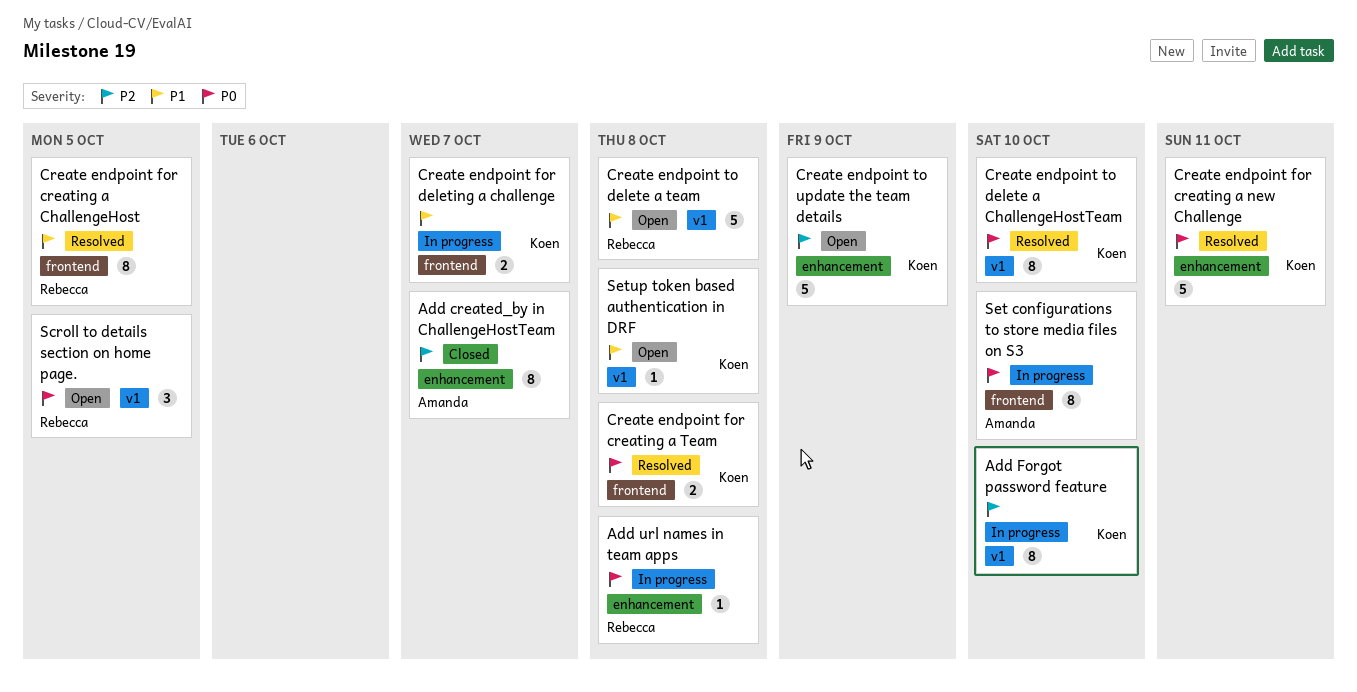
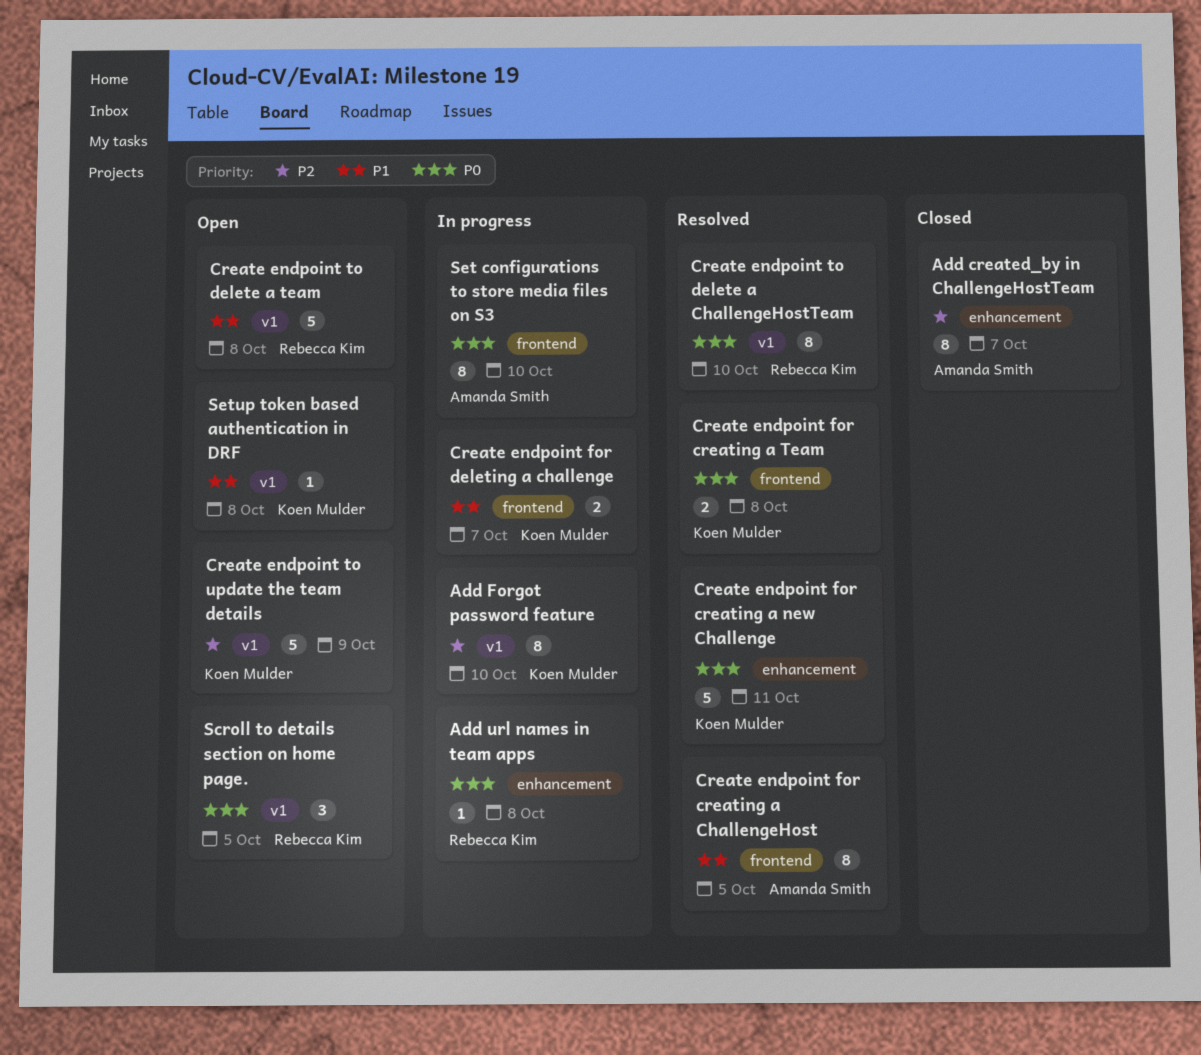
Create endpoint for creating a ChallengeHost, owner: Rebecca Kim -> Amanda Smith
Create endpoint to delete a ChallengeHostTeam, owner: Koen Mulder -> Rebecca Kim
Create endpoint to update the team details, label: enhancement -> v1

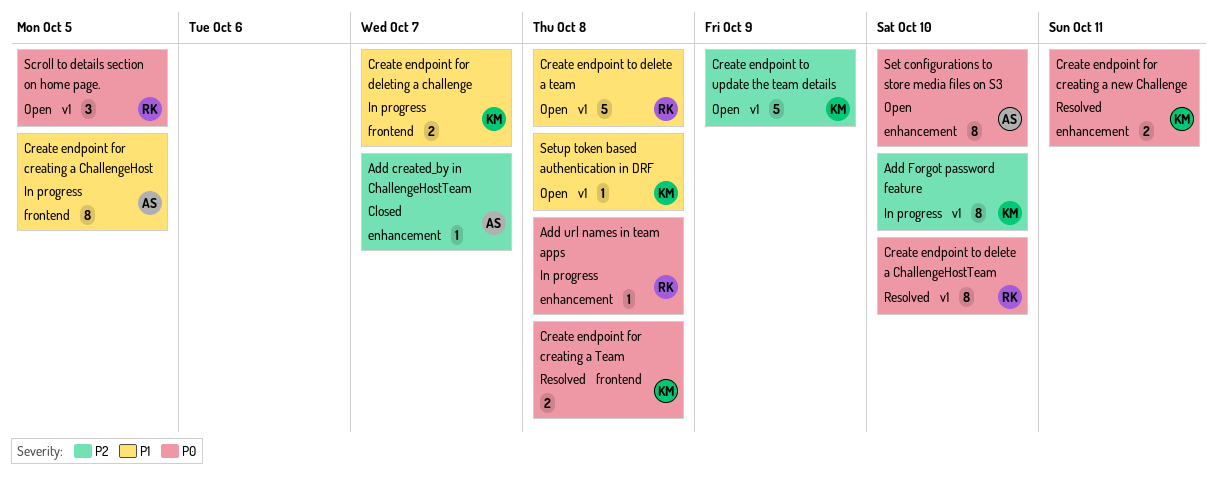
Add created_by in ChallengeHostTeam, estimate: 8 -> 1
Create endpoint for creating a ChallengeHost, status: Resolved -> In progress
Create endpoint for creating a new Challenge, estimate: 5 -> 2
Set configurations to store media files on S3, status: In progress -> Open
Set configurations to store media files on S3, label: frontend -> enhancement

